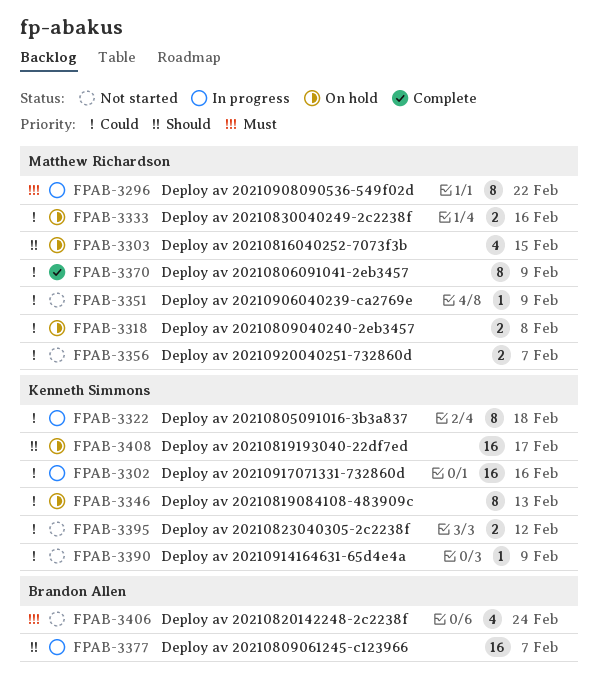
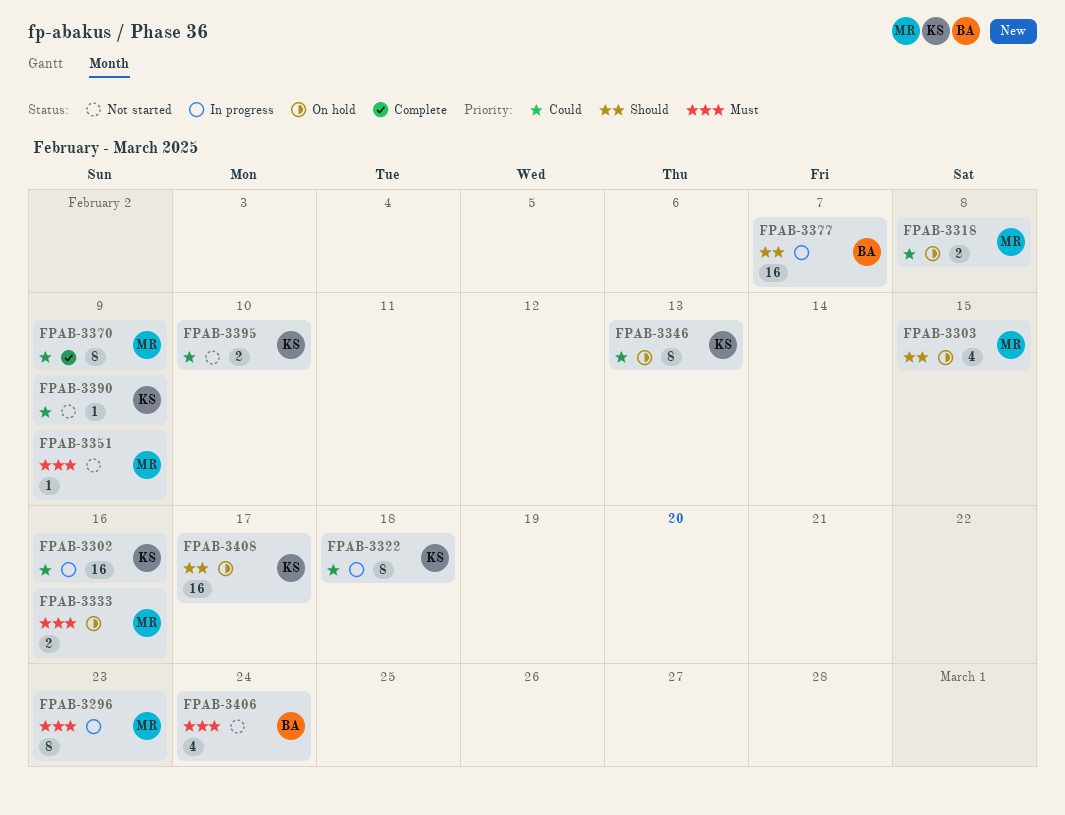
FPAB-3296, due: Feb 22 -> Feb 23
FPAB-3333, priority: Could -> Must
FPAB-3351, priority: Could -> Must
FPAB-3356: present -> none
FPAB-3395, due: Feb 12 -> Feb 10

